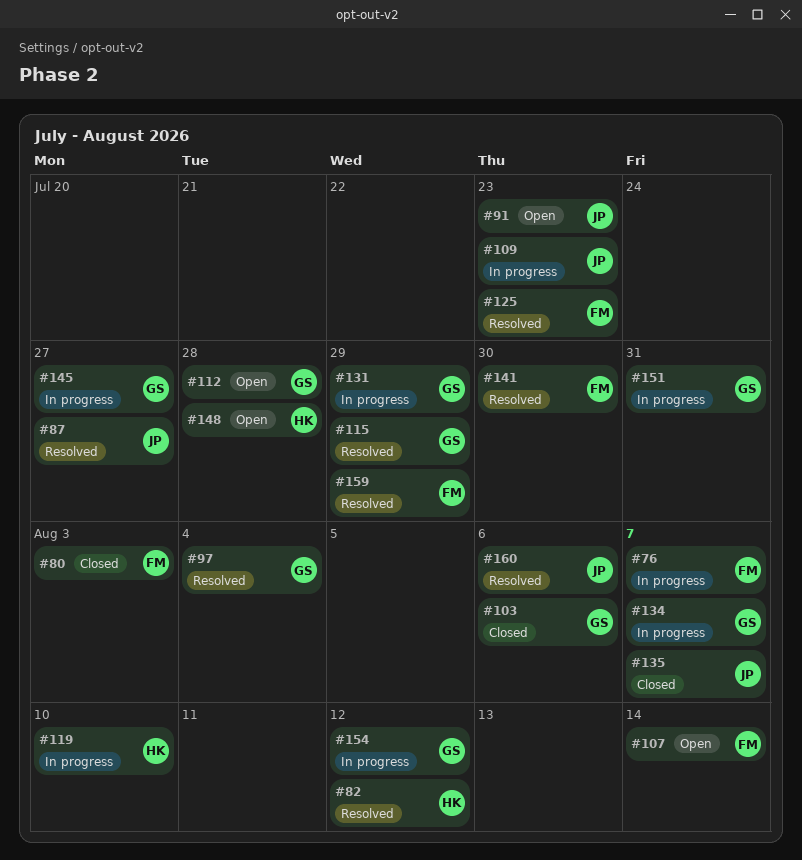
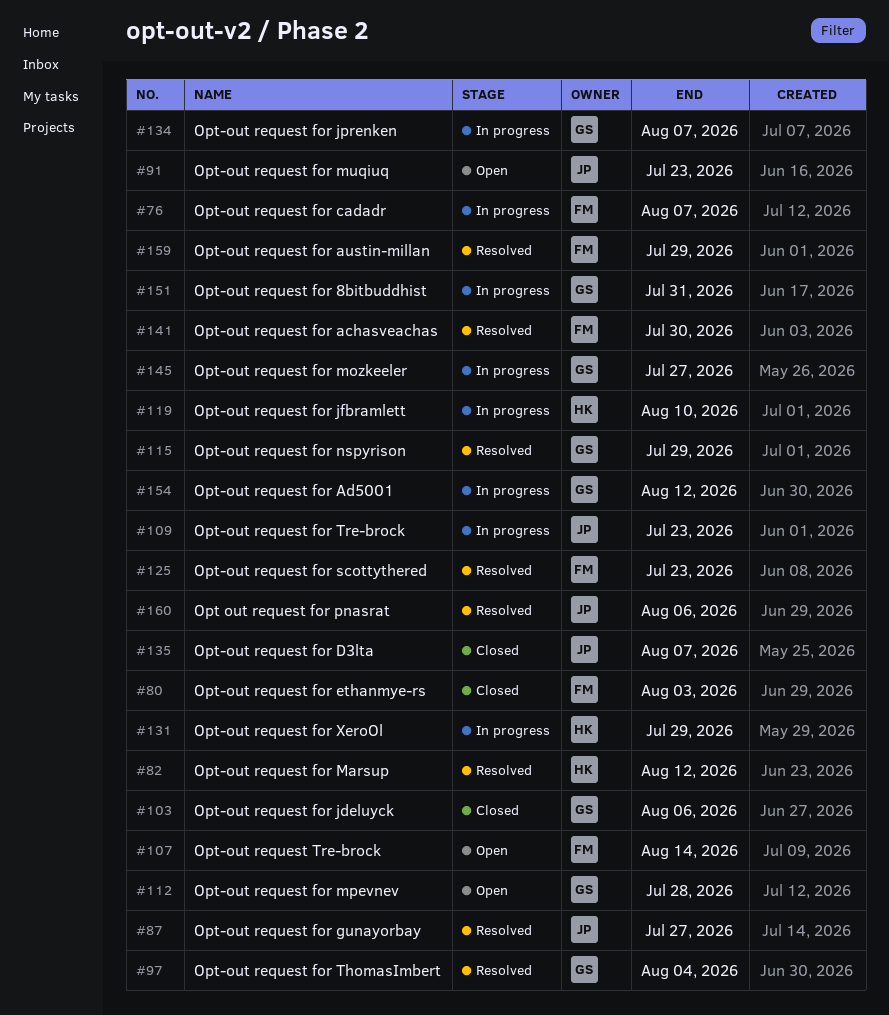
#131, owner: GS -> HK
#148: present -> none

